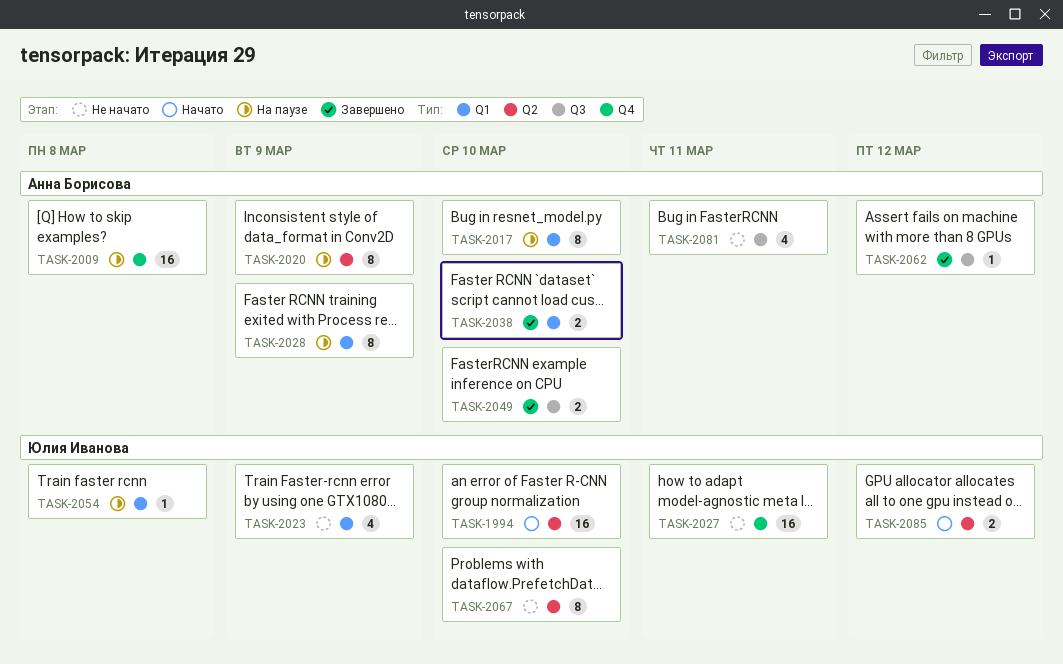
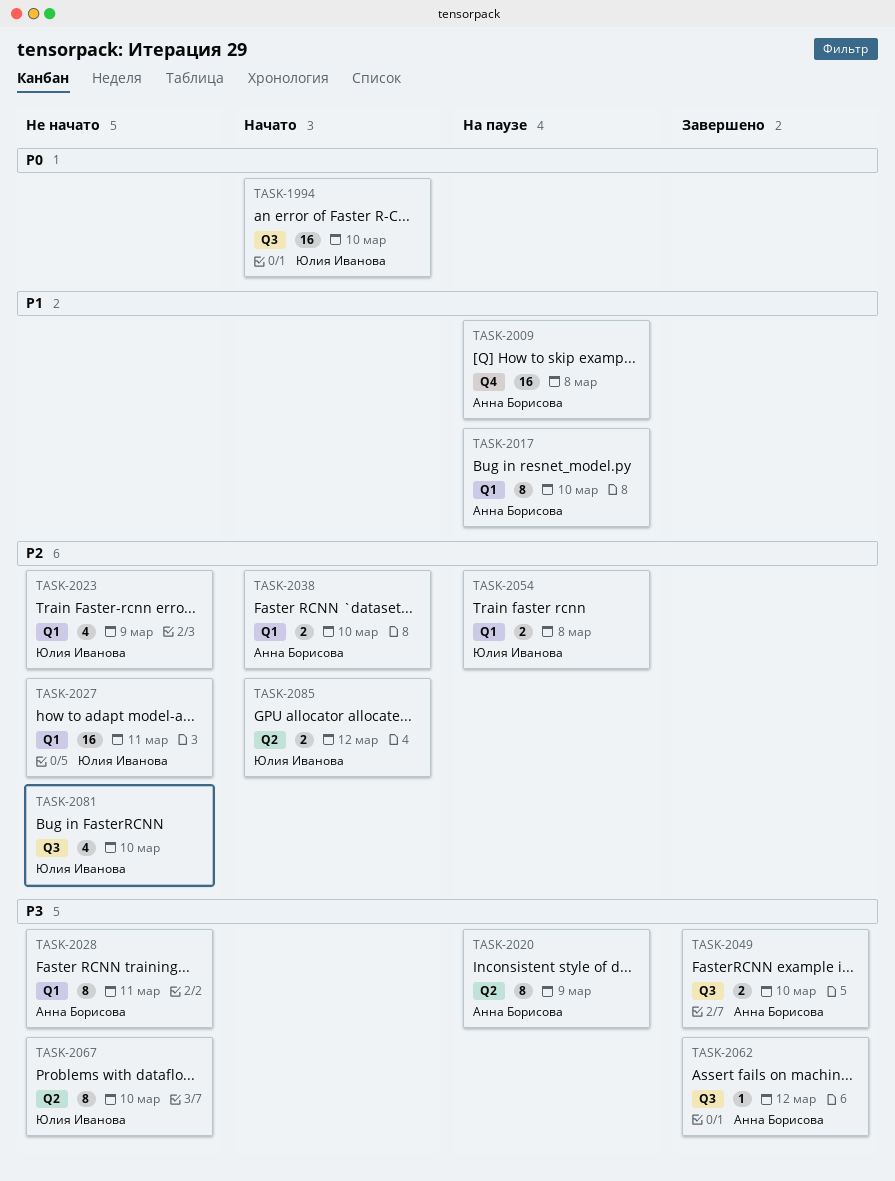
TASK-1994, label: Q2 -> Q3
TASK-2027, label: Q4 -> Q1
TASK-2028, status: На паузе -> Не начато
TASK-2028, due: Mar 9 -> Mar 11
TASK-2038, status: Завершено -> Начато
TASK-2054, estimate: 1 -> 2
TASK-2081, owner: Анна Борисова -> Юлия Иванова
TASK-2081, due: Mar 11 -> Mar 10

